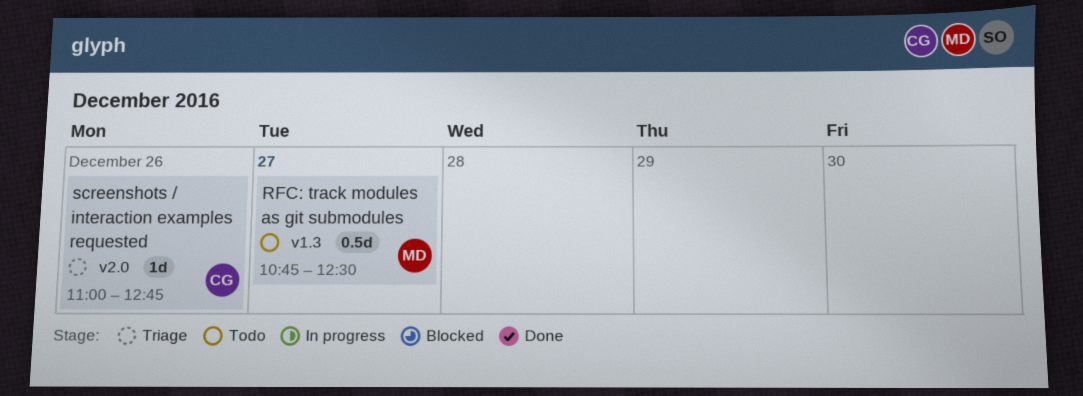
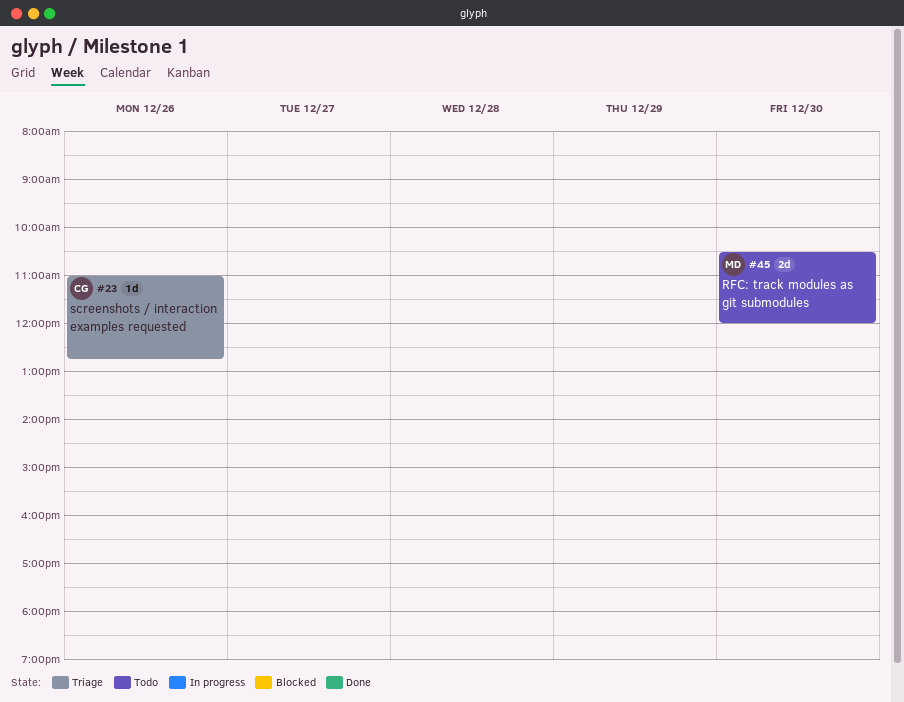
RFC: track modules as git submodules, estimate: 0.5d -> 2d
RFC: track modules as git submodules, day: Dec 27 -> Dec 30
RFC: track modules as git submodules, begins: 10:45 -> 10:30
RFC: track modules as git submodules, ends: 12:30 -> 12:00

